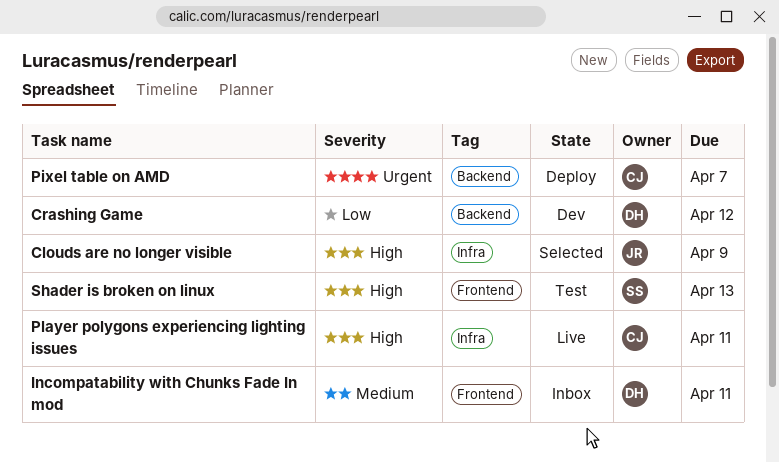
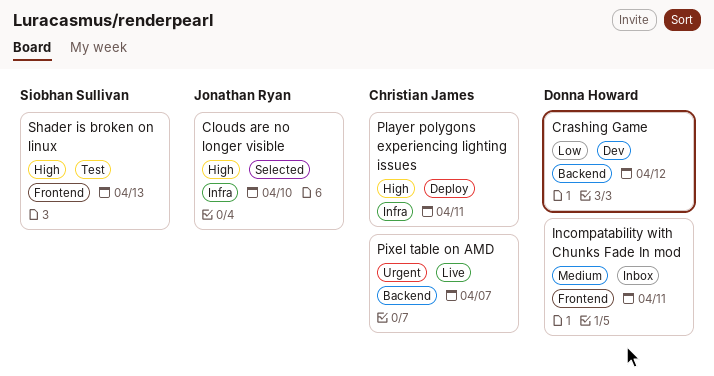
Clouds are no longer visible, due: Apr 9 -> Apr 10
Pixel table on AMD, status: Deploy -> Live
Player polygons experiencing lighting issues, status: Live -> Deploy

